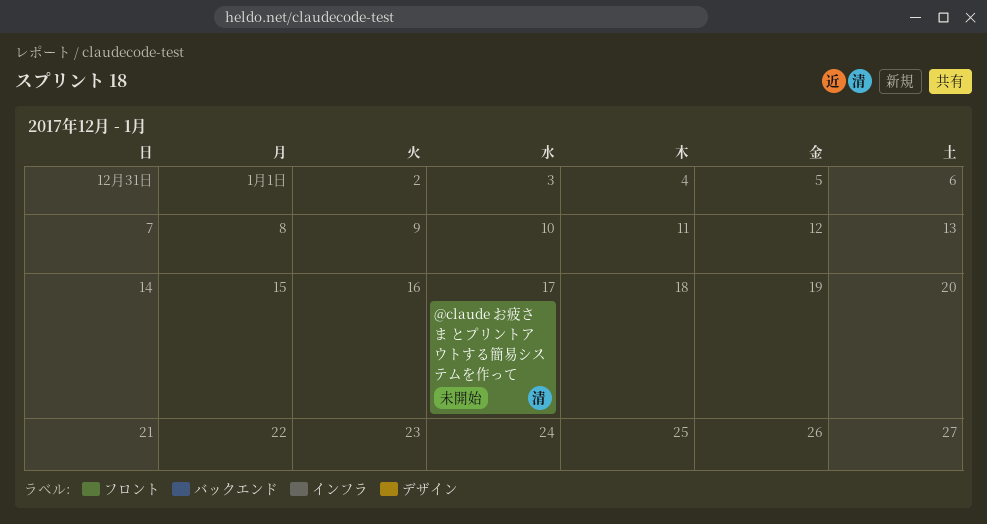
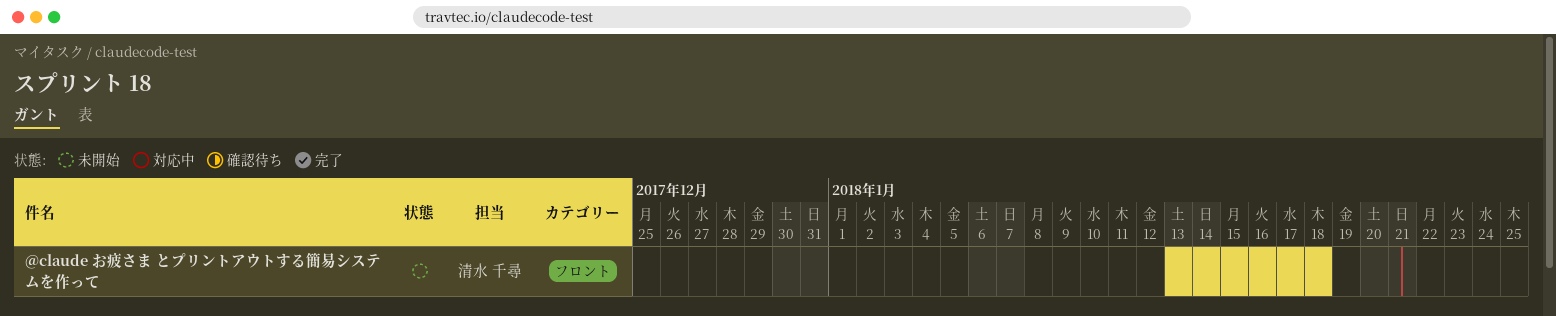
@claude お疲さま とプリントアウトする簡易システムを作って, due: Jan 17 -> Jan 18

